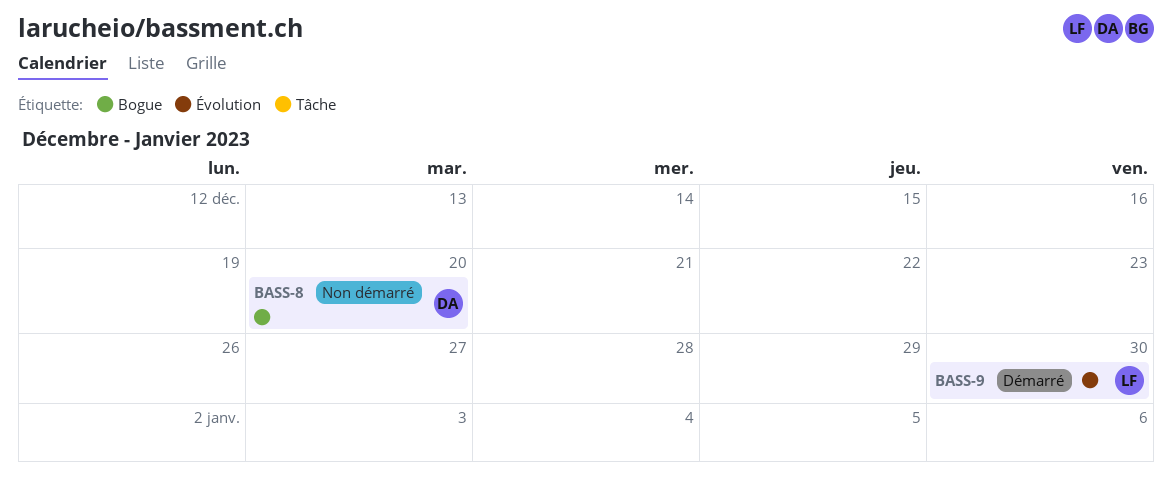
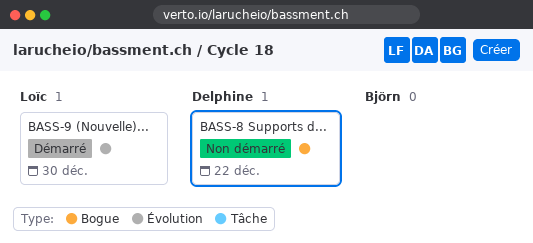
BASS-8, due: Dec 20 -> Dec 22

